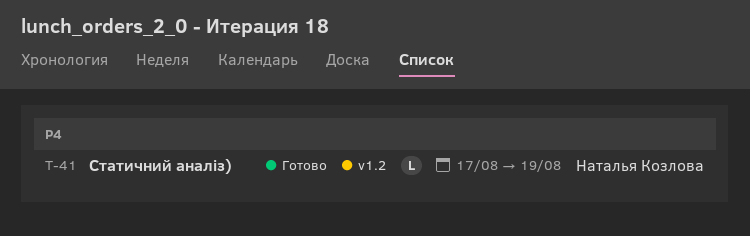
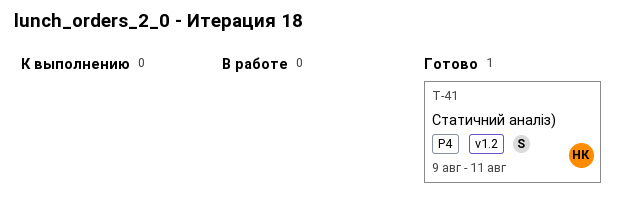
T-41, estimate: L -> S
T-41, start: Aug 17 -> Aug 9
T-41, due: Aug 19 -> Aug 11

